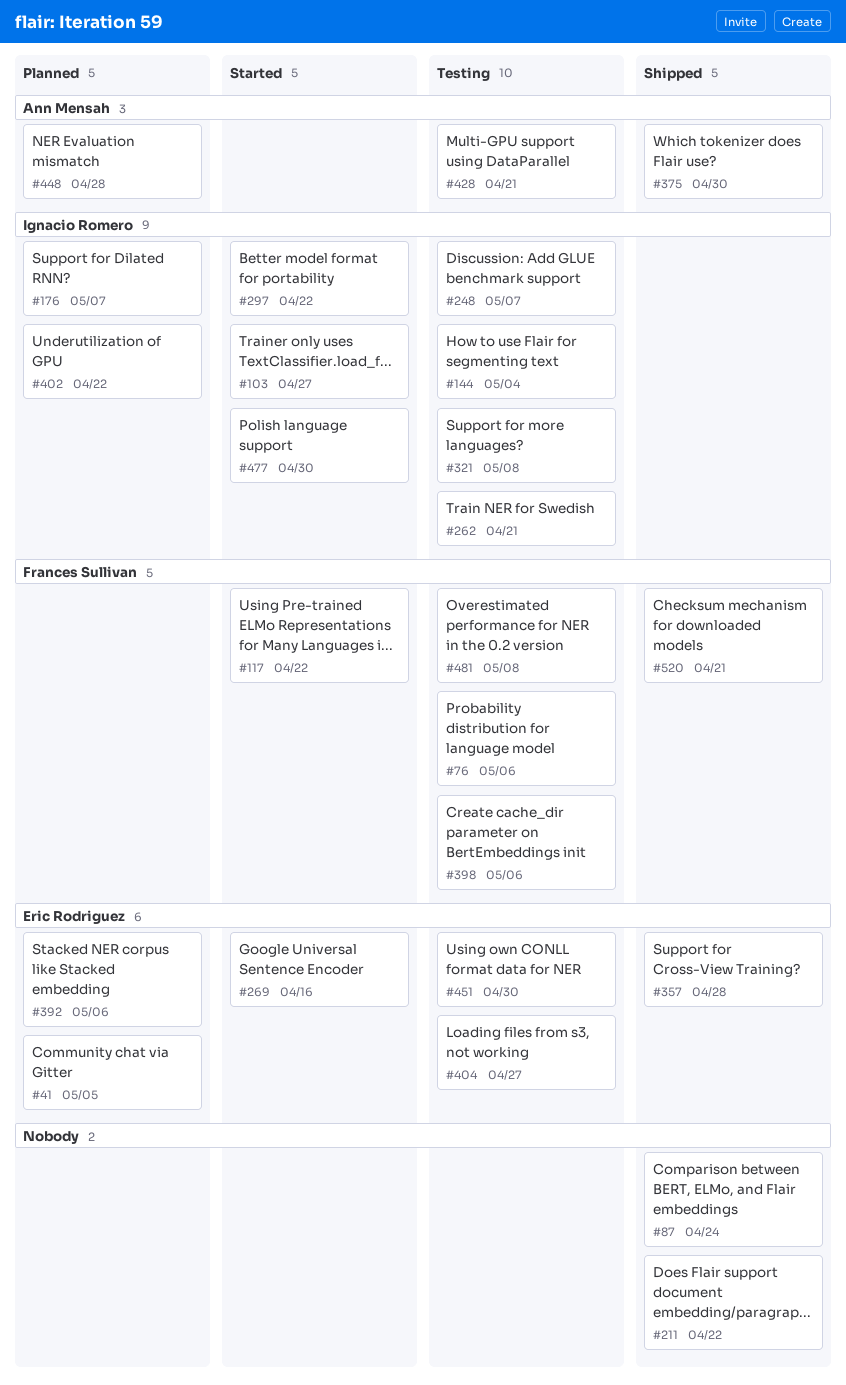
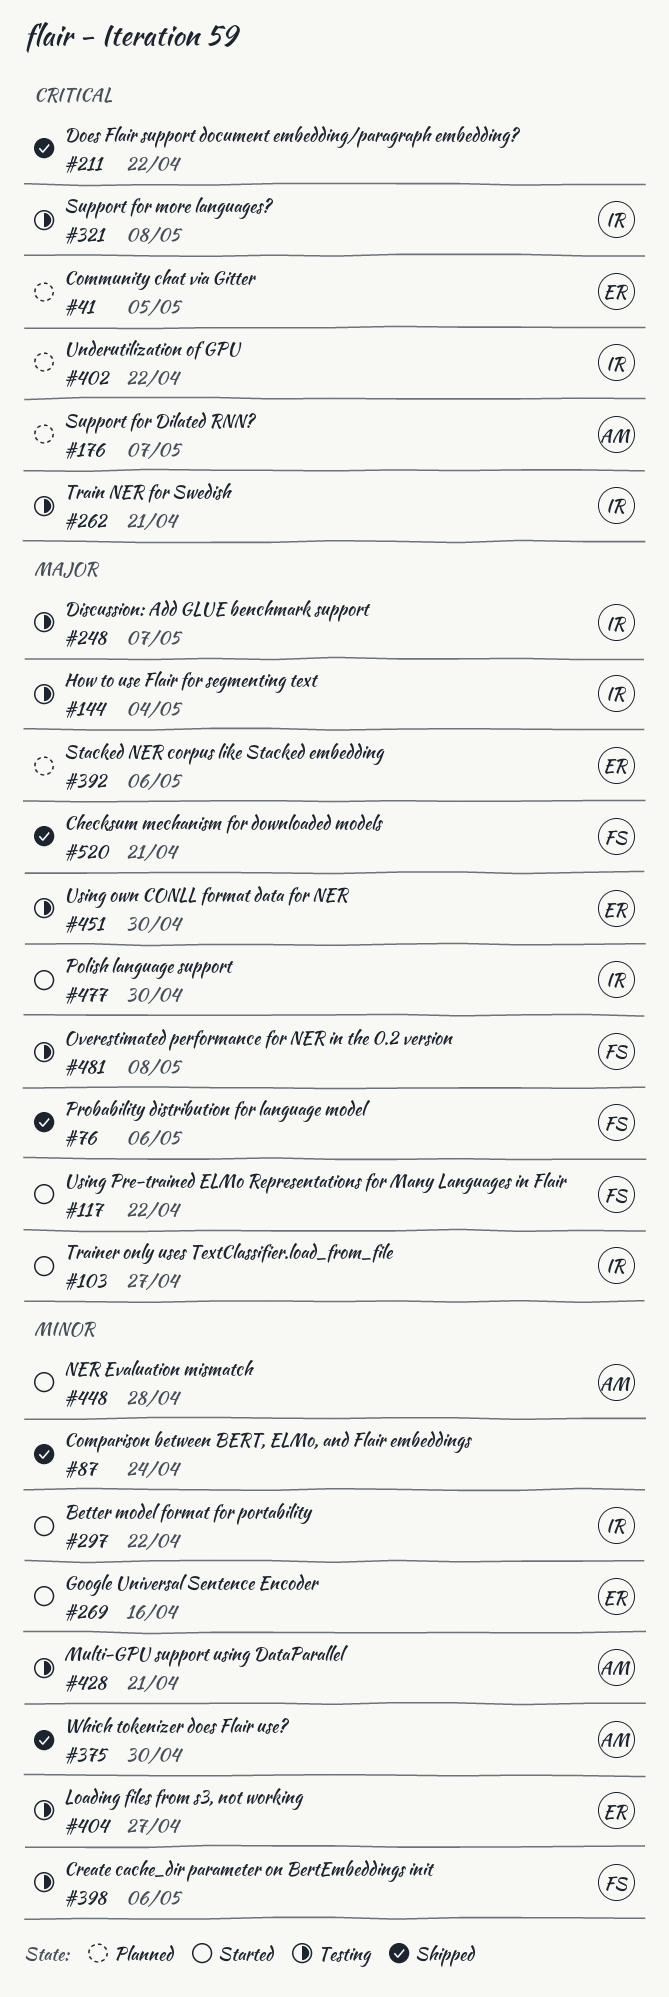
#76, status: Testing -> Shipped
#176, owner: Ignacio Romero -> Ann Mensah
#357: present -> none
#448, status: Planned -> Started

